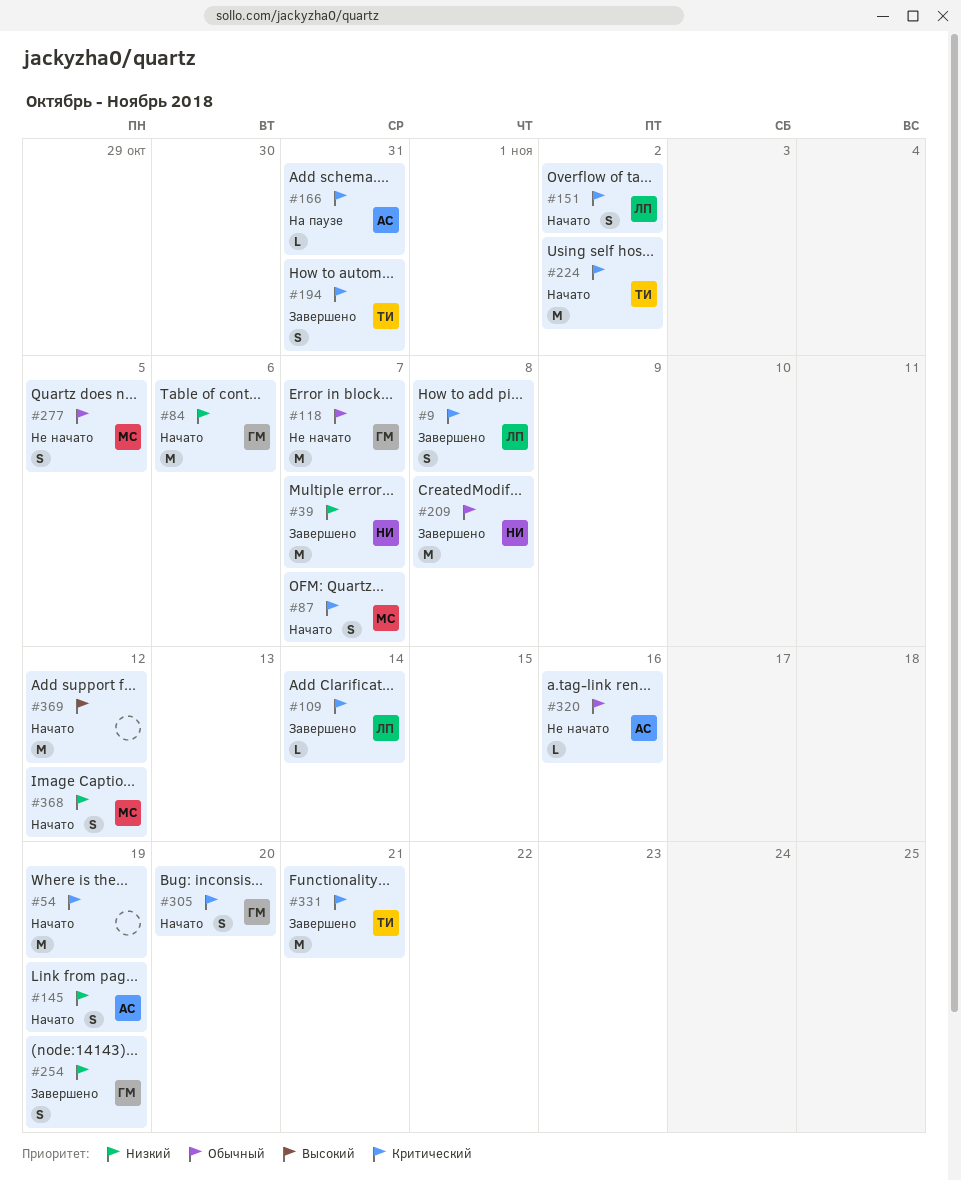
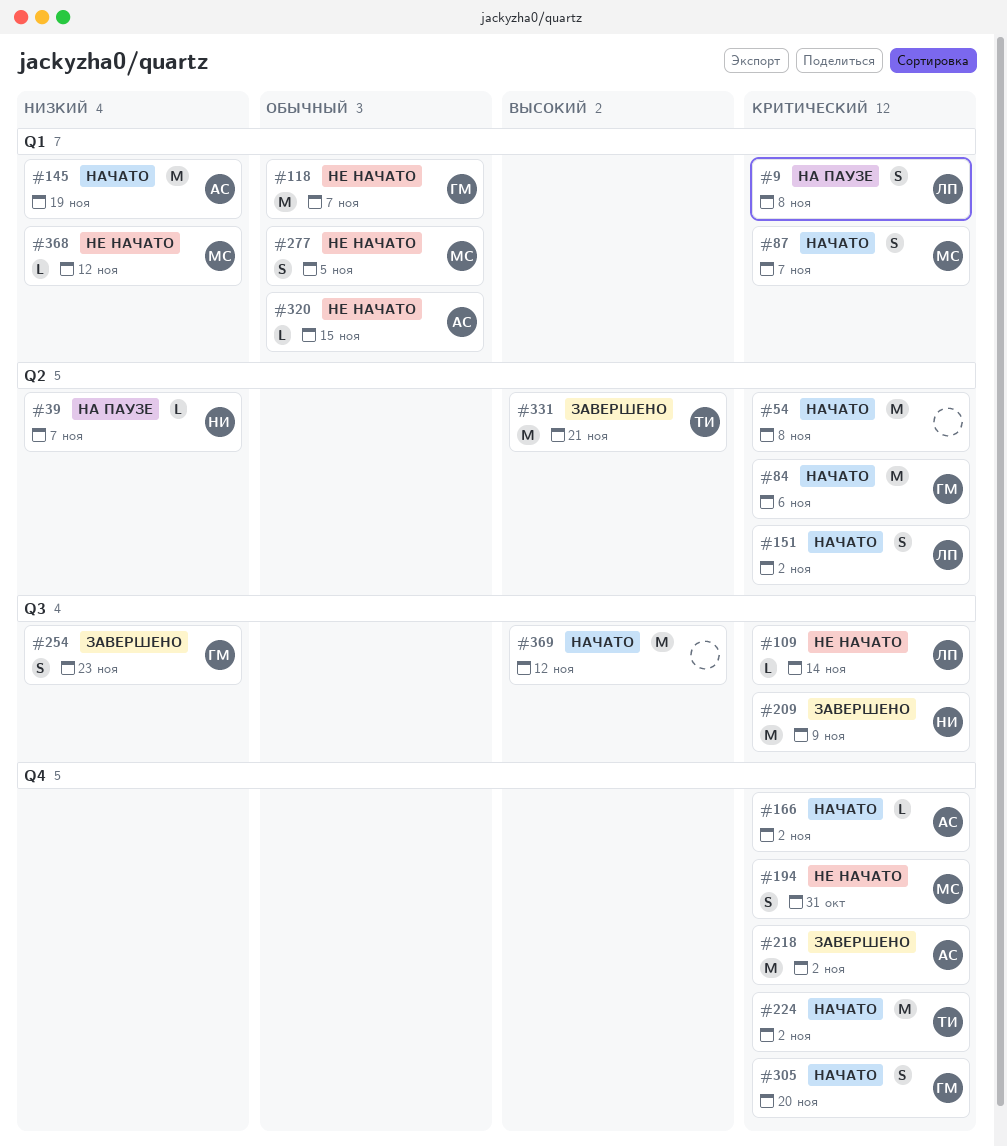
#9, status: Завершено -> На паузе
#39, status: Завершено -> На паузе
#39, estimate: M -> L
#54, due: Nov 19 -> Nov 8
#84, priority: Низкий -> Критический
#109, status: Завершено -> Не начато
#145, estimate: S -> M
#166, status: На паузе -> Начато
#166, due: Oct 31 -> Nov 2
#194, status: Завершено -> Не начато
#194, owner: ТИ -> МС
#209, priority: Обычный -> Критический
#209, due: Nov 8 -> Nov 9
#218: none -> present
#254, due: Nov 19 -> Nov 23
#320, due: Nov 16 -> Nov 15
#331, priority: Критический -> Высокий
#368, status: Начато -> Не начато
#368, estimate: S -> L

